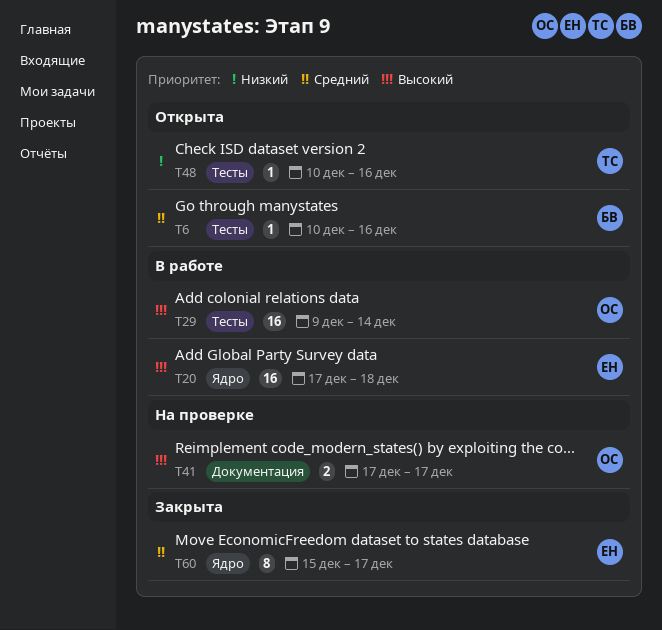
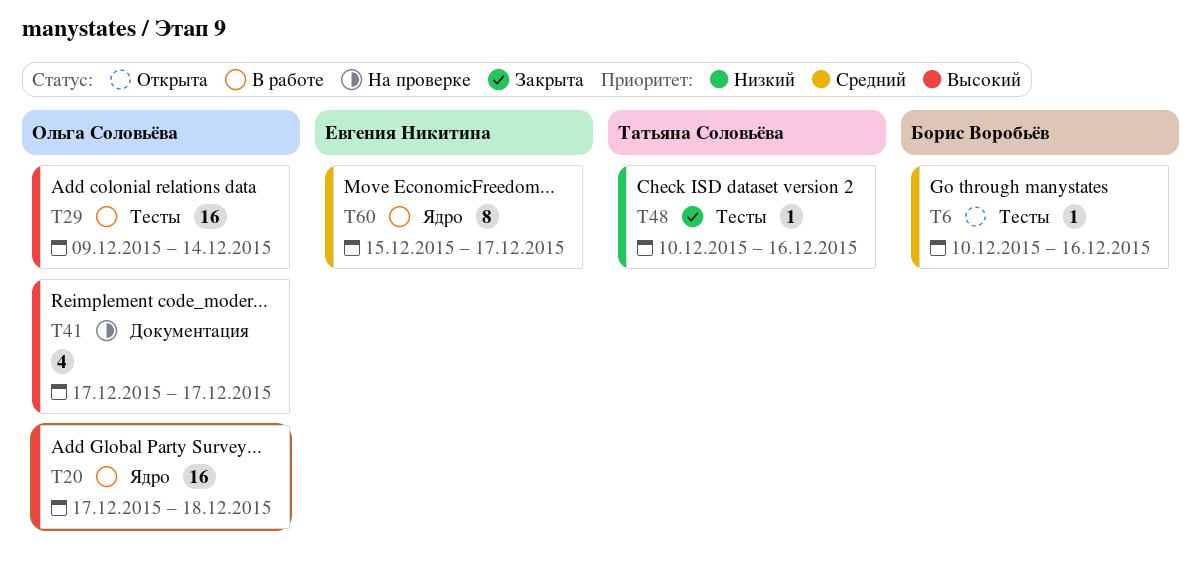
T20, owner: Евгения Никитина -> Ольга Соловьёва
T41, estimate: 2 -> 4
T48, status: Открыта -> Закрыта
T60, status: Закрыта -> В работе

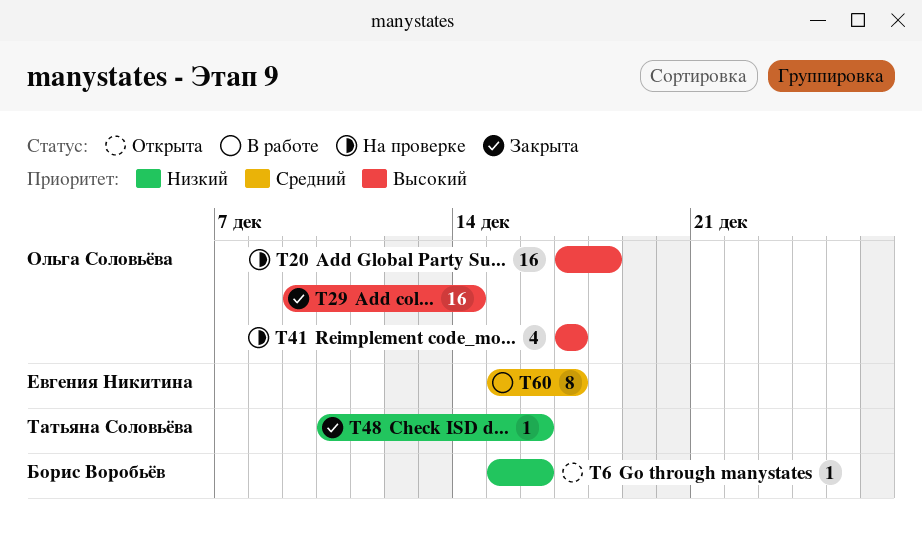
T6, priority: Средний -> Низкий
T6, start: Dec 10 -> Dec 15
T20, status: В работе -> На проверке
T29, status: В работе -> Закрыта

